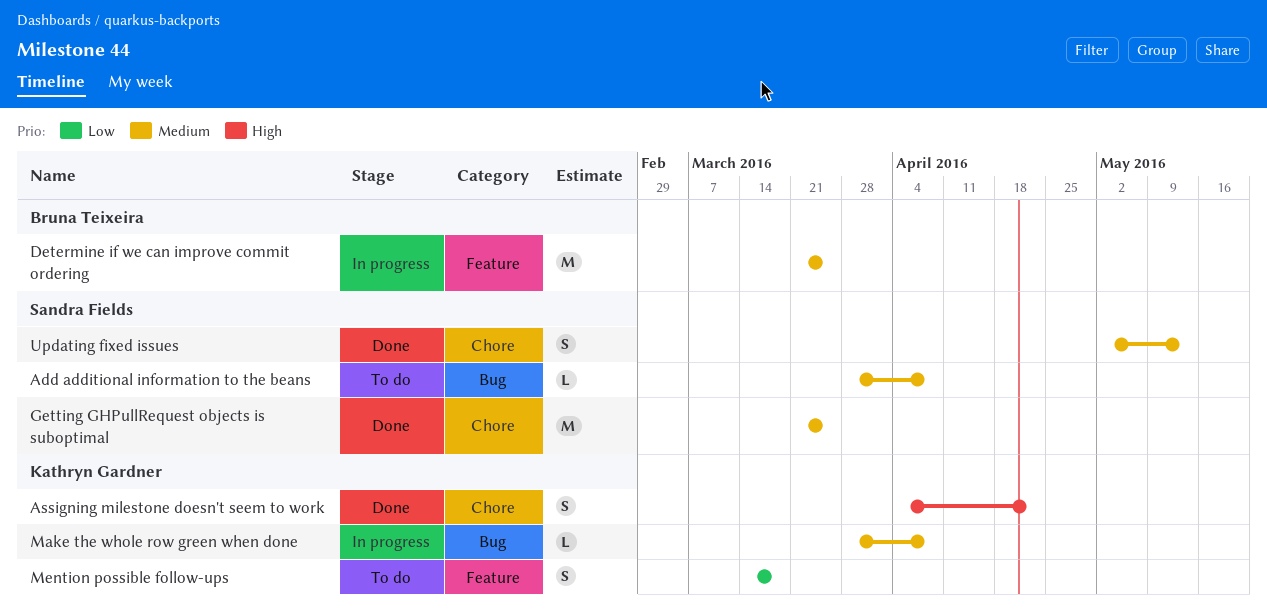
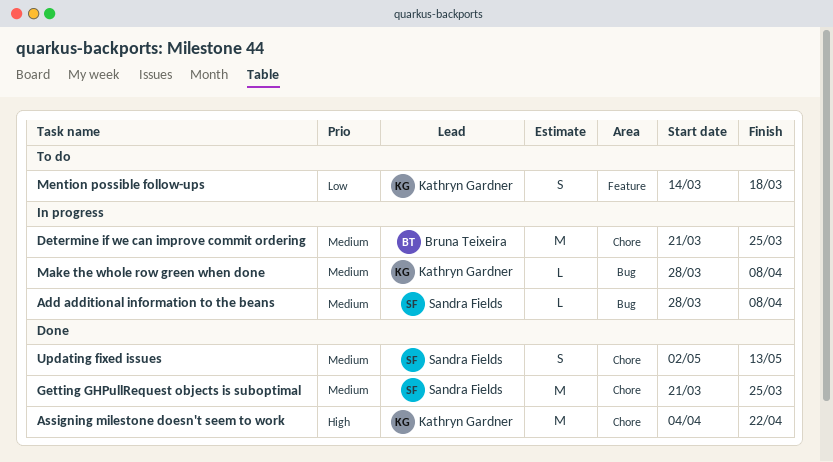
Add additional information to the beans, status: To do -> In progress
Assigning milestone doesn't seem to work, estimate: S -> M
Determine if we can improve commit ordering, label: Feature -> Chore

